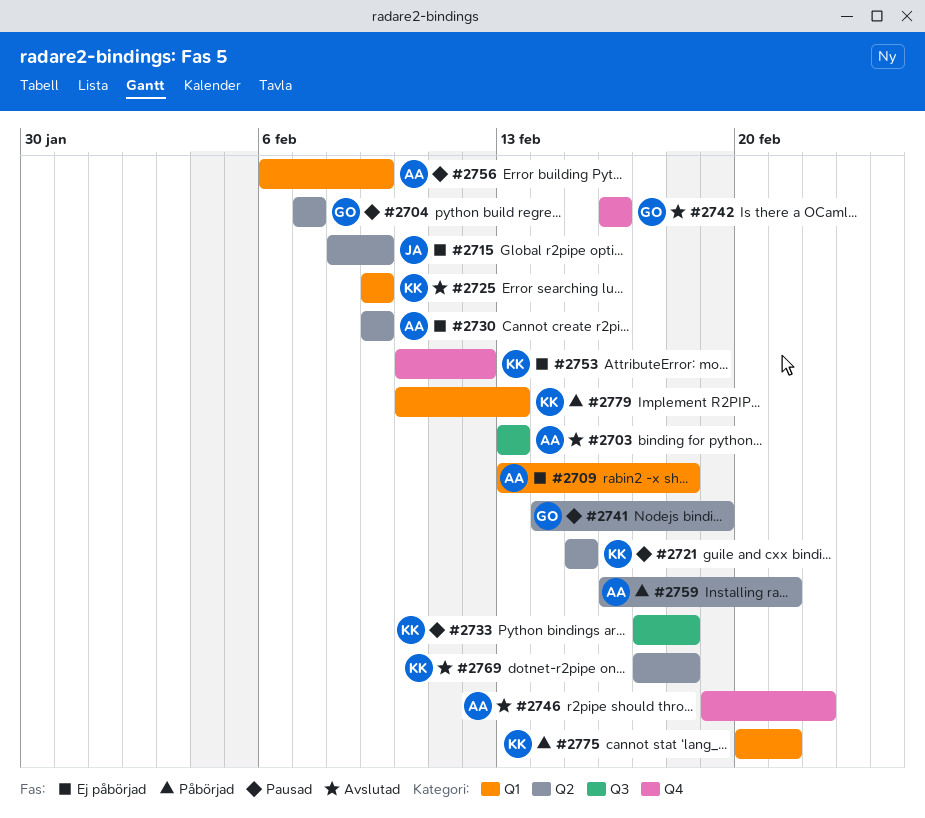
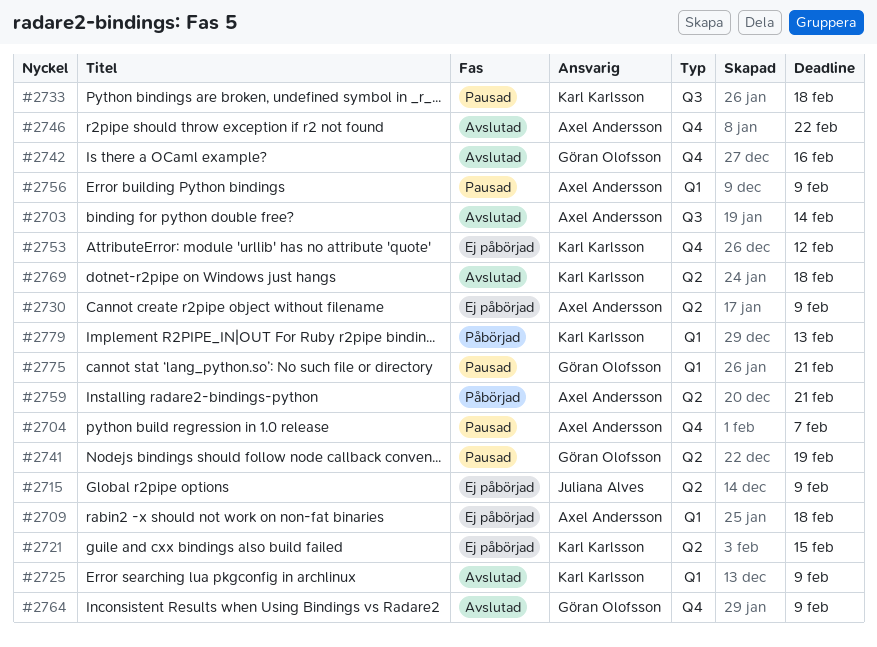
#2703, due: Feb 13 -> Feb 14
#2704, owner: Göran Olofsson -> Axel Andersson
#2704, label: Q2 -> Q4
#2721, status: Pausad -> Ej påbörjad
#2764: none -> present
#2775, status: Påbörjad -> Pausad
#2775, owner: Karl Karlsson -> Göran Olofsson

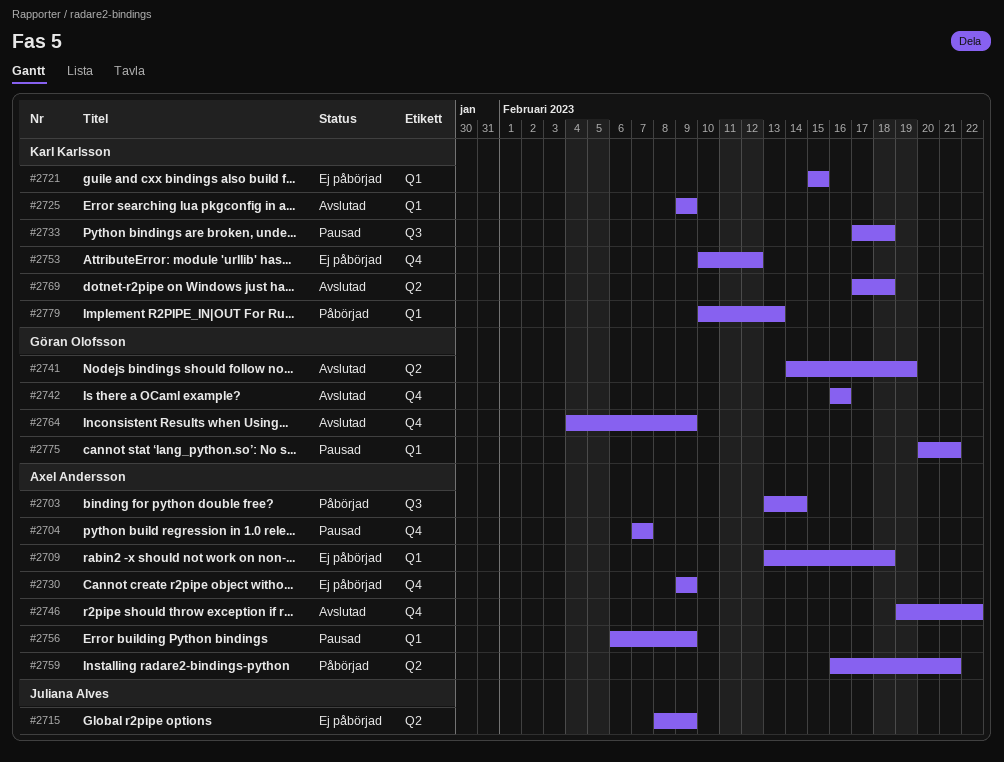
#2703, status: Avslutad -> Påbörjad
#2721, label: Q2 -> Q1
#2730, label: Q2 -> Q4
#2741, status: Pausad -> Avslutad

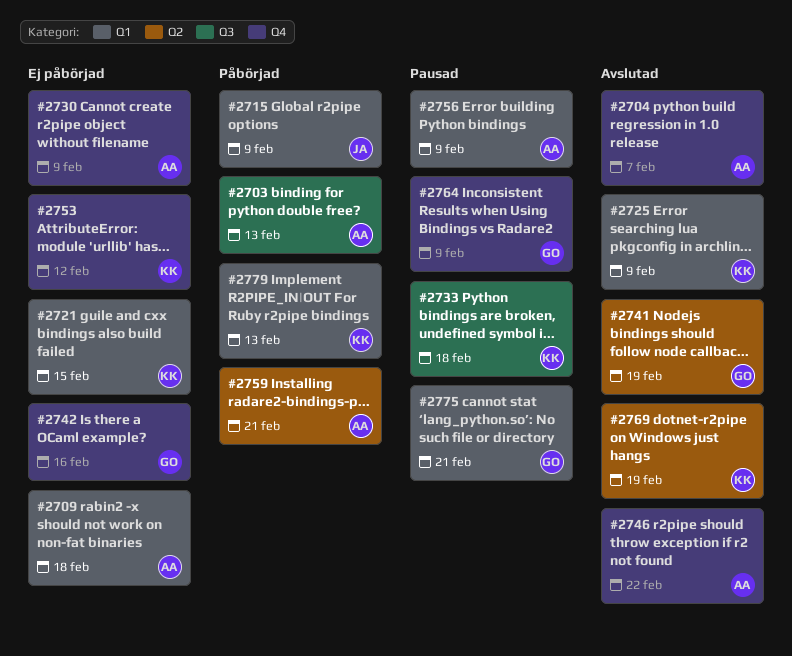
#2703, due: Feb 14 -> Feb 13
#2704, status: Pausad -> Avslutad
#2715, status: Ej påbörjad -> Påbörjad
#2715, label: Q2 -> Q1
#2742, status: Avslutad -> Ej påbörjad
#2764, status: Avslutad -> Pausad
#2769, due: Feb 18 -> Feb 19

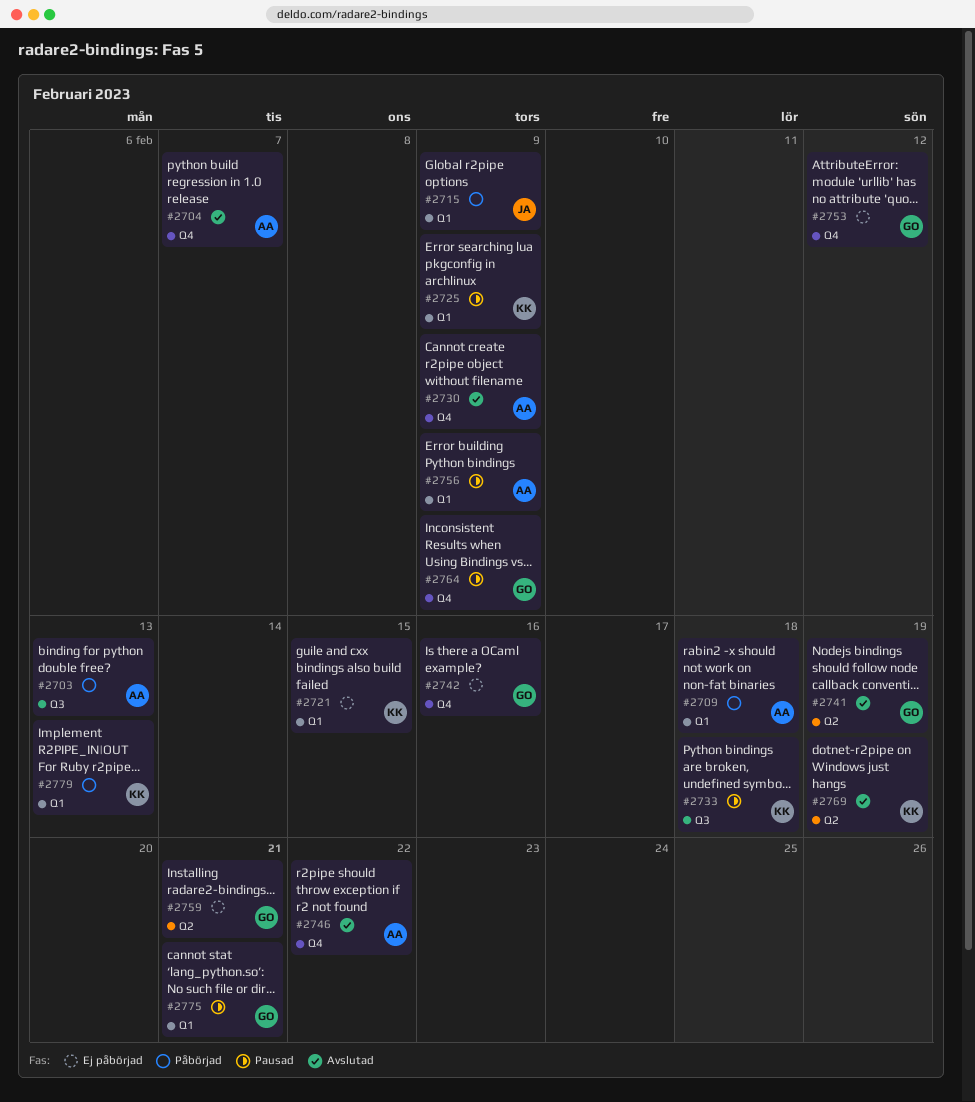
#2709, status: Ej påbörjad -> Påbörjad
#2725, status: Avslutad -> Pausad
#2730, status: Ej påbörjad -> Avslutad
#2753, owner: KK -> GO
#2759, status: Påbörjad -> Ej påbörjad
#2759, owner: AA -> GO

